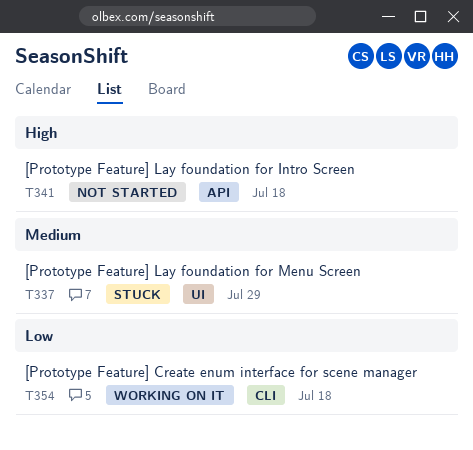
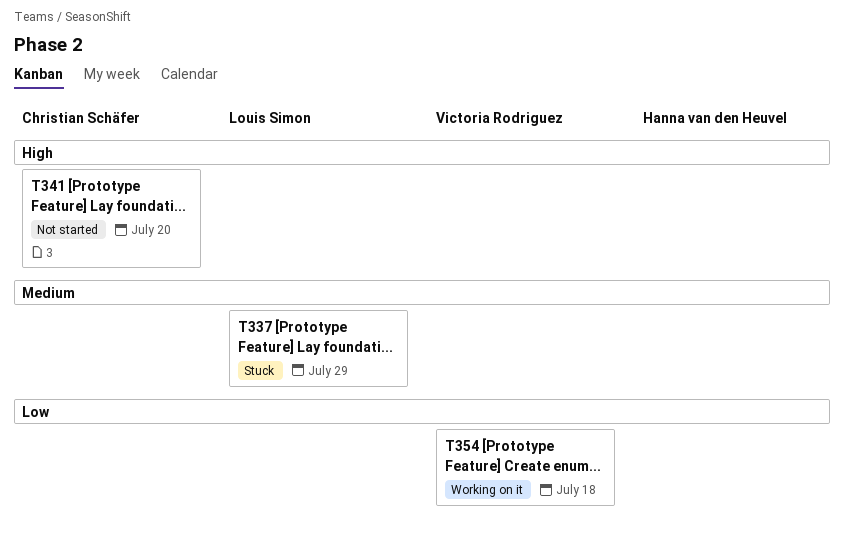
T341, due: Jul 18 -> Jul 20

